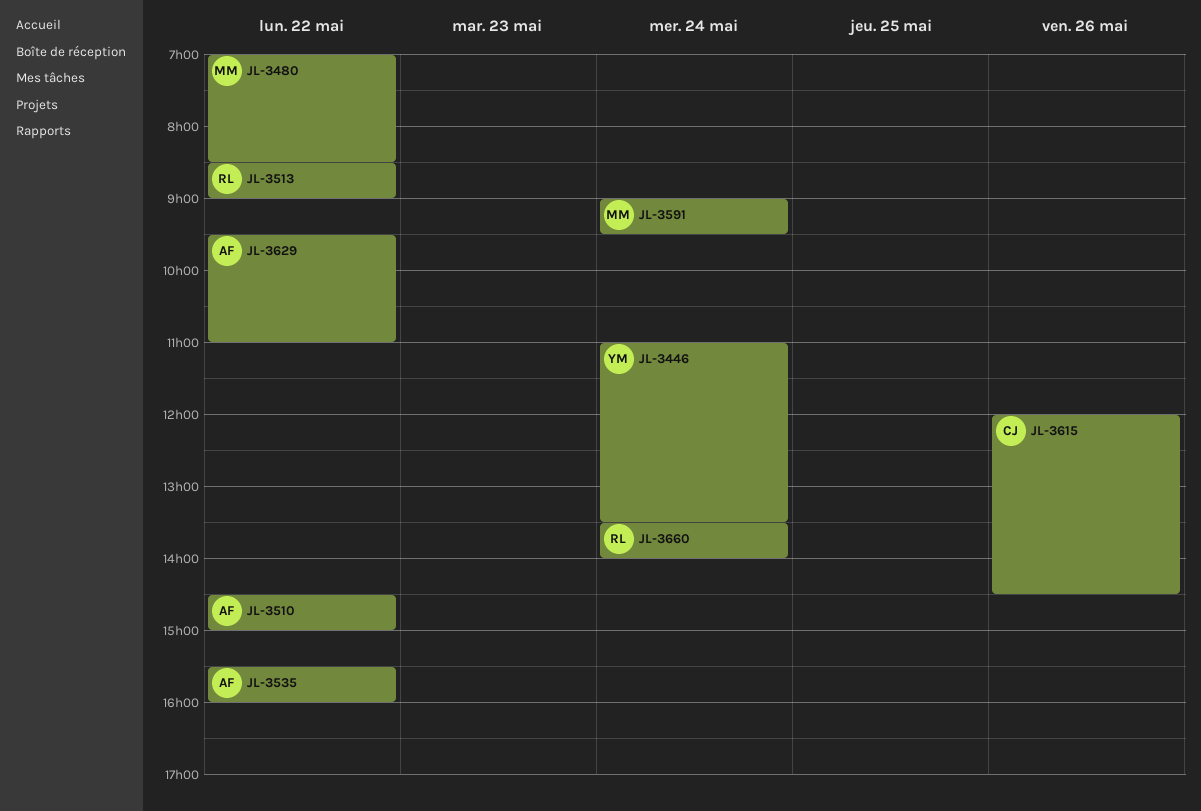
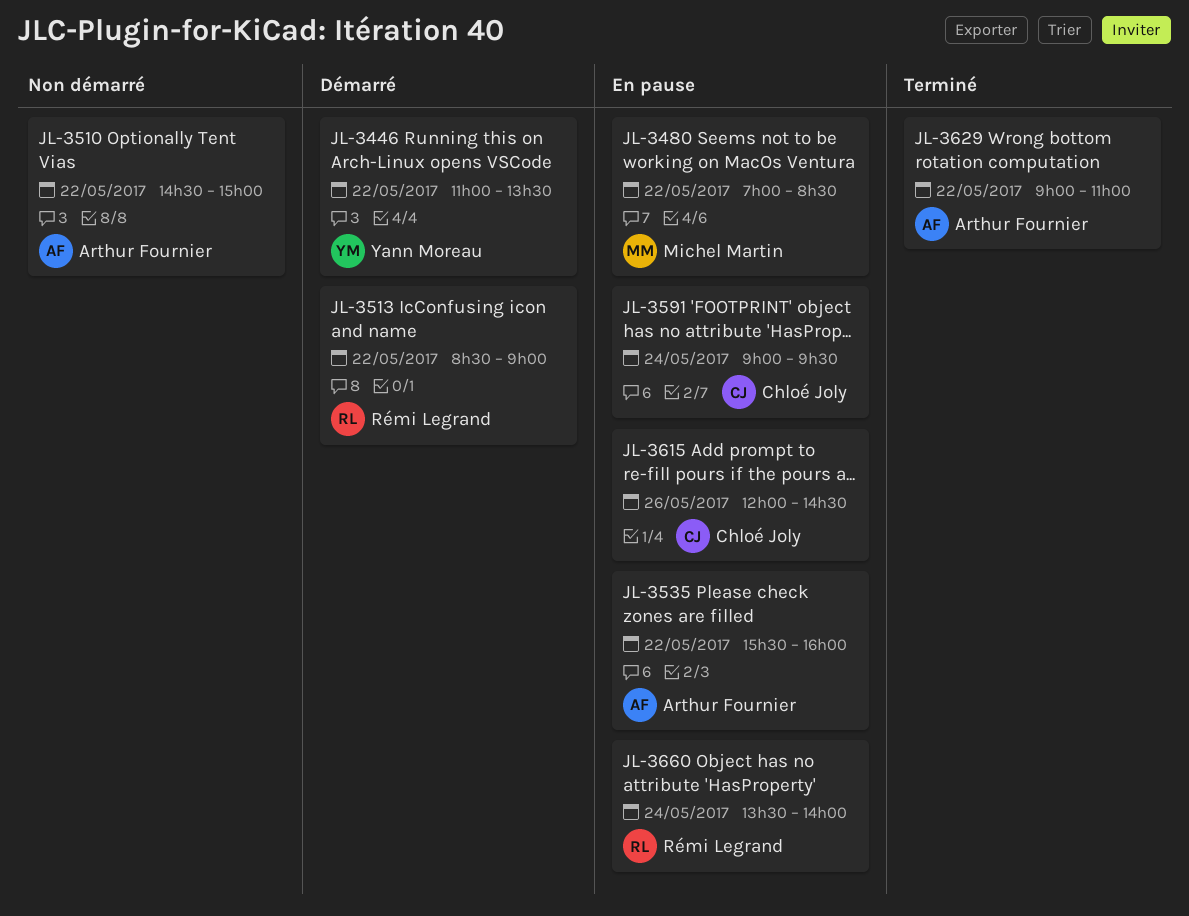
JL-3446, day: May 24 -> May 22
JL-3591, owner: Michel Martin -> Chloé Joly
JL-3629, begins: 09:30 -> 09:00

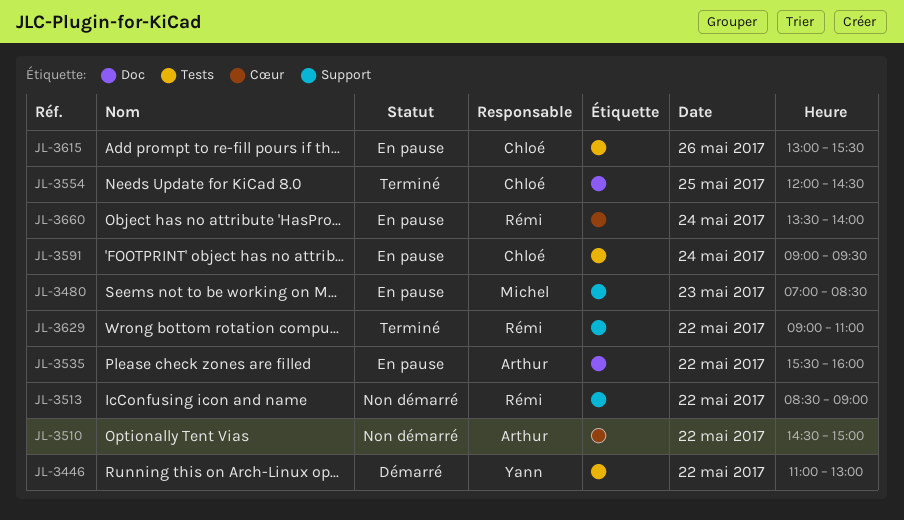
JL-3446, ends: 13:30 -> 13:00
JL-3480, day: May 22 -> May 23
JL-3513, status: Démarré -> Non démarré
JL-3554: none -> present
JL-3615, begins: 12:00 -> 13:00
JL-3615, ends: 14:30 -> 15:30
JL-3629, owner: Arthur Fournier -> Rémi Legrand

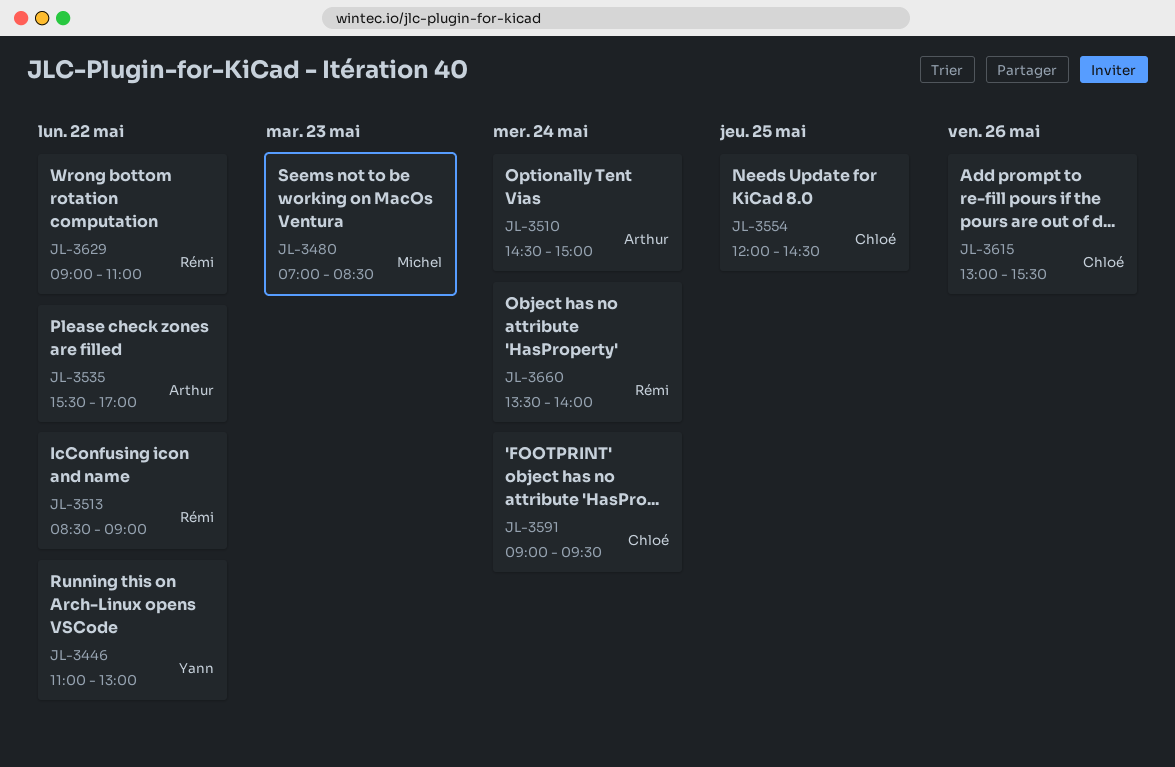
JL-3510, day: May 22 -> May 24
JL-3535, ends: 16:00 -> 17:00

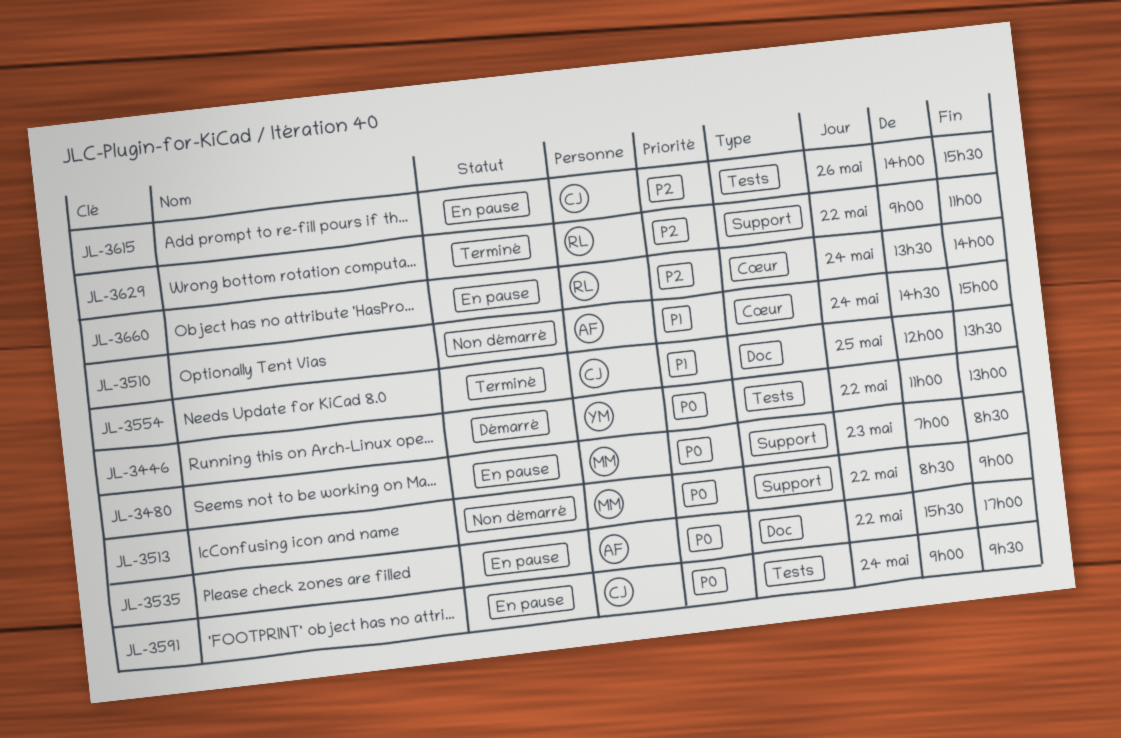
JL-3513, owner: Rémi -> Michel
JL-3554, ends: 14:30 -> 13:30
JL-3615, begins: 13:00 -> 14:00

